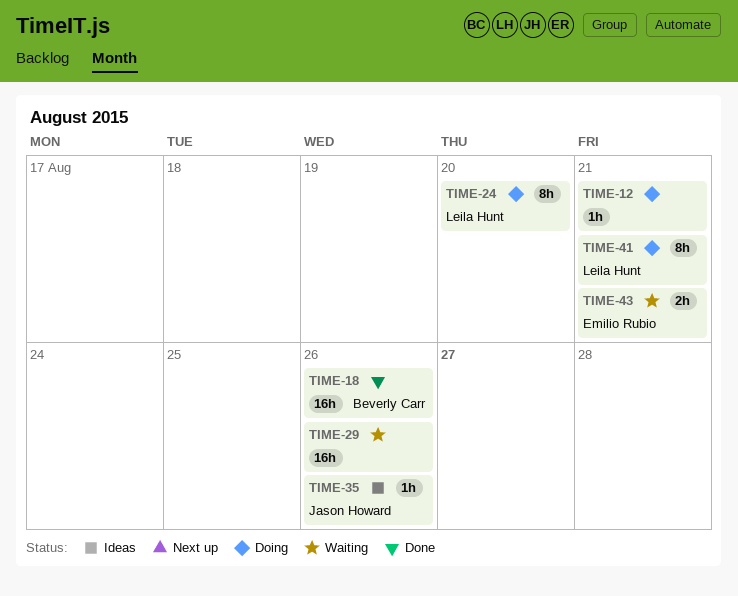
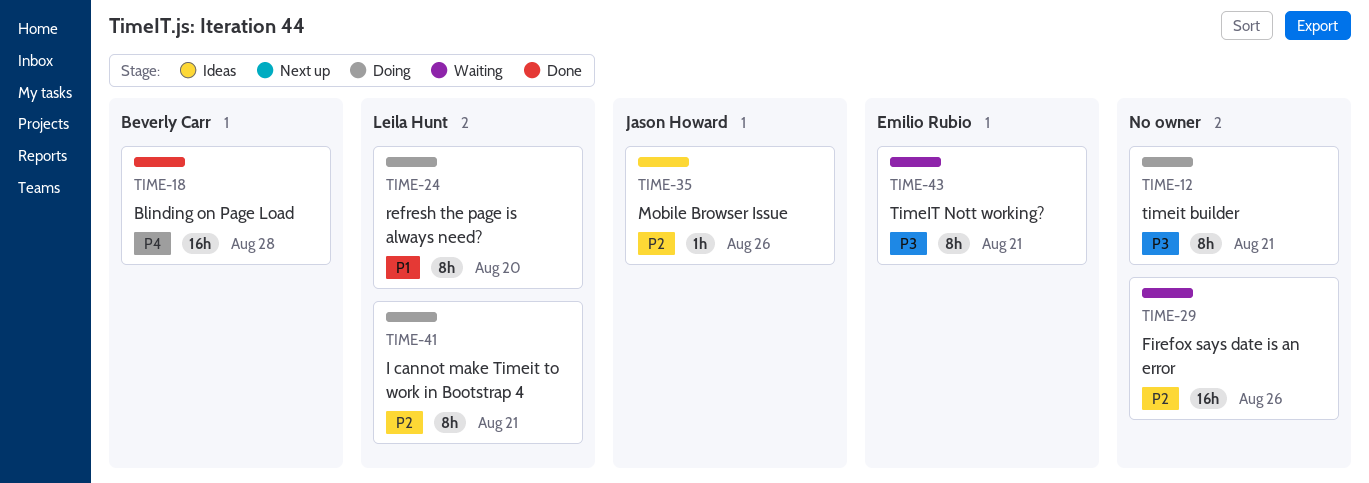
TIME-12, estimate: 1h -> 8h
TIME-18, due: Aug 26 -> Aug 28
TIME-43, estimate: 2h -> 8h

